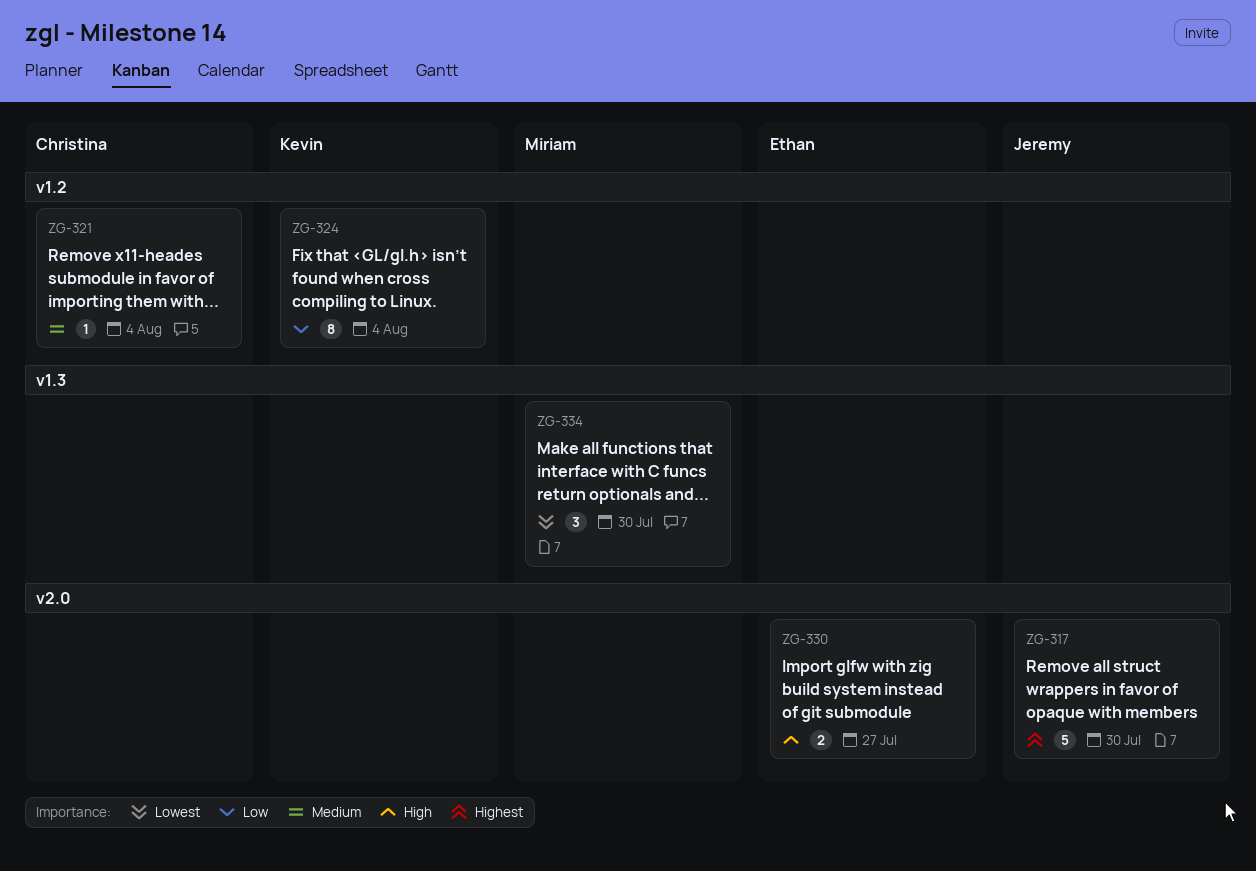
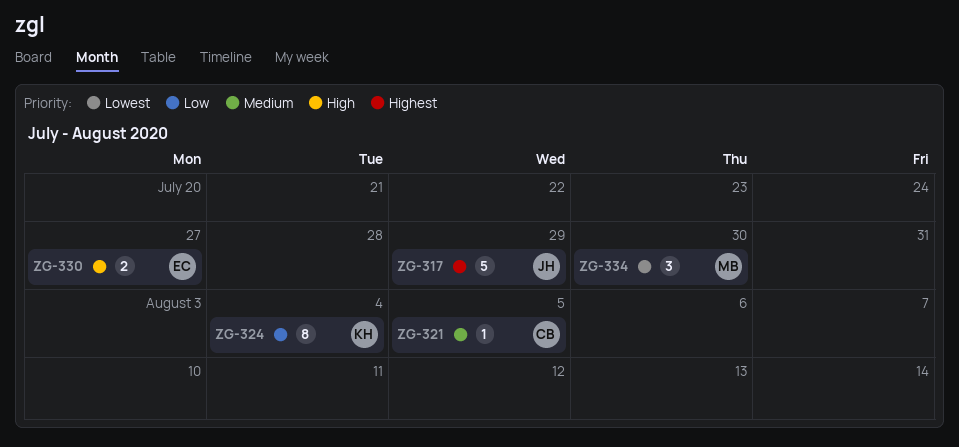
ZG-317, due: Jul 30 -> Jul 29
ZG-321, due: Aug 4 -> Aug 5

